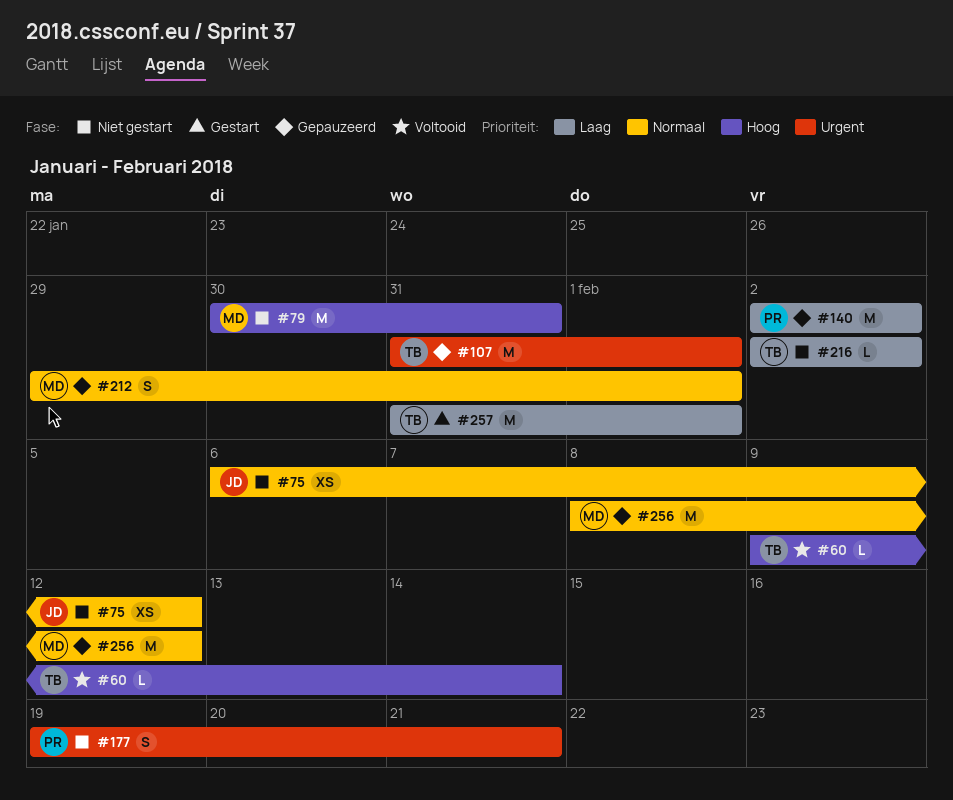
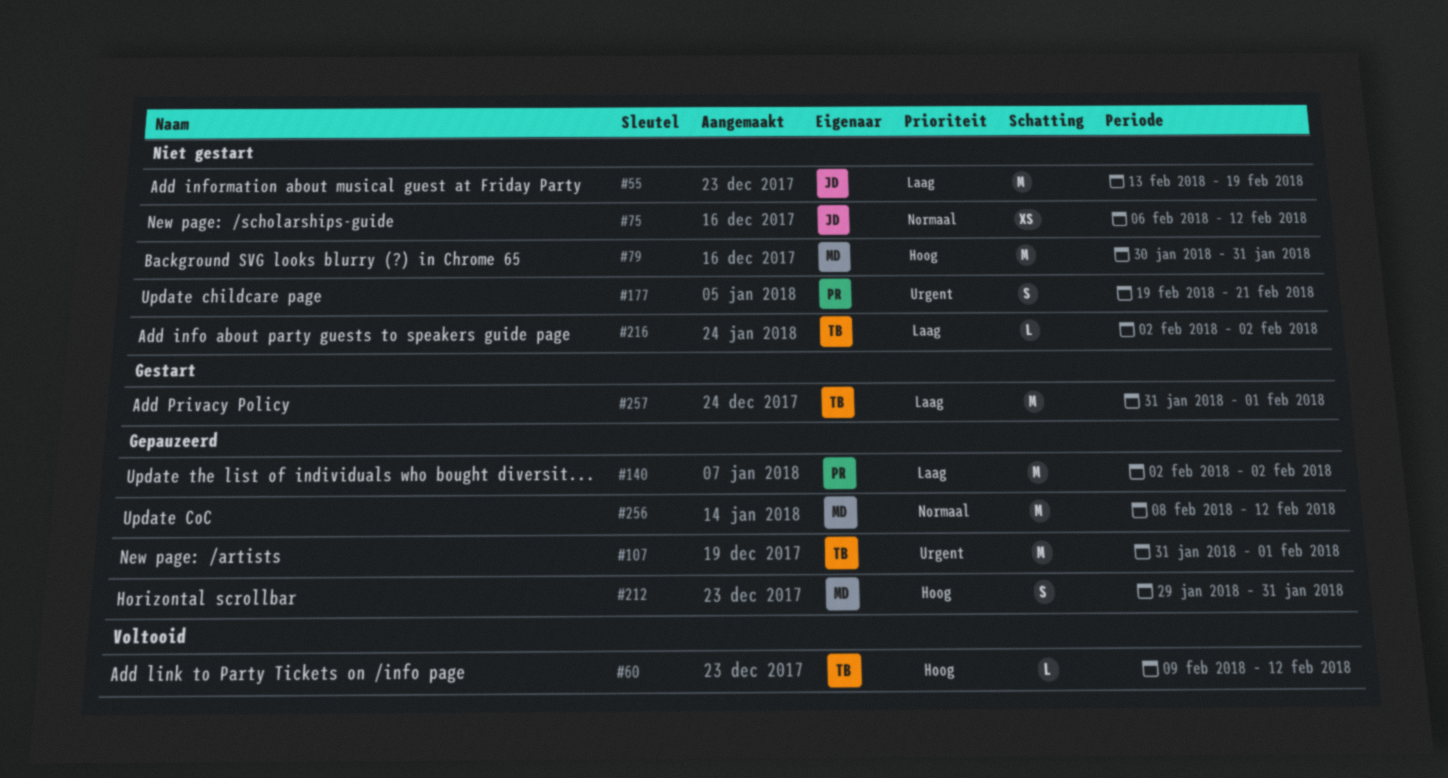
#55: none -> present
#60, due: Feb 14 -> Feb 12
#212, priority: Normaal -> Hoog
#212, due: Feb 1 -> Jan 31

